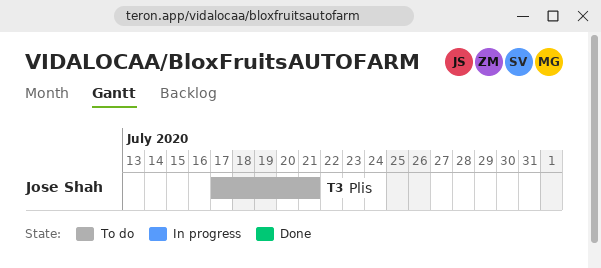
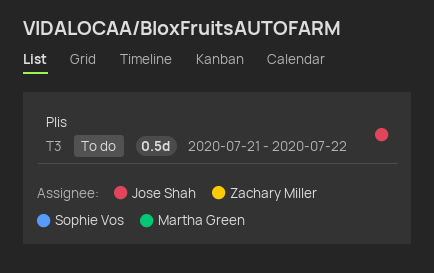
T3, start: Jul 17 -> Jul 21
T3, due: Jul 21 -> Jul 22

